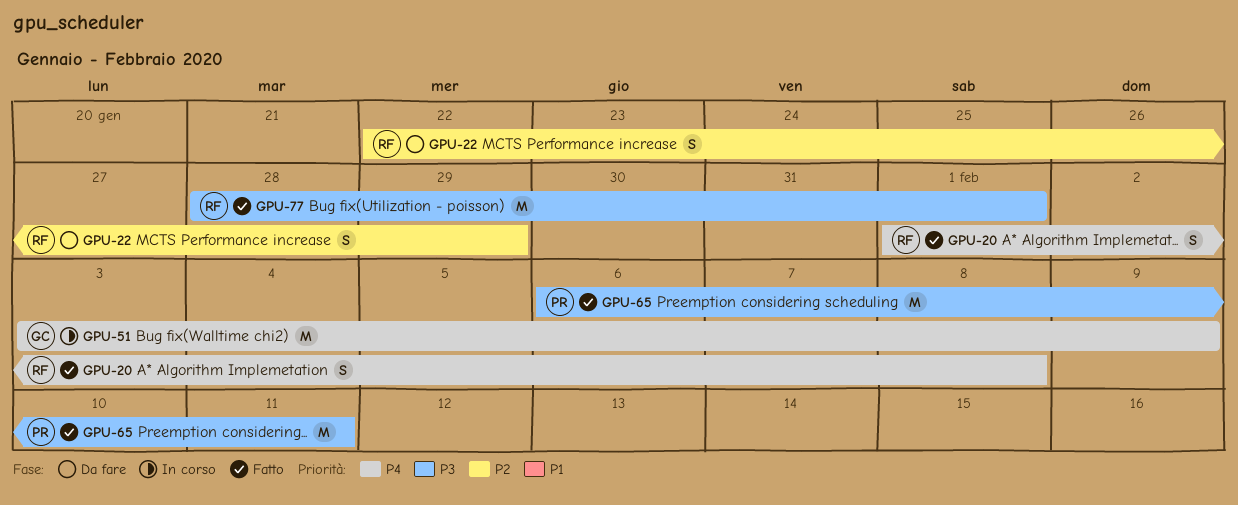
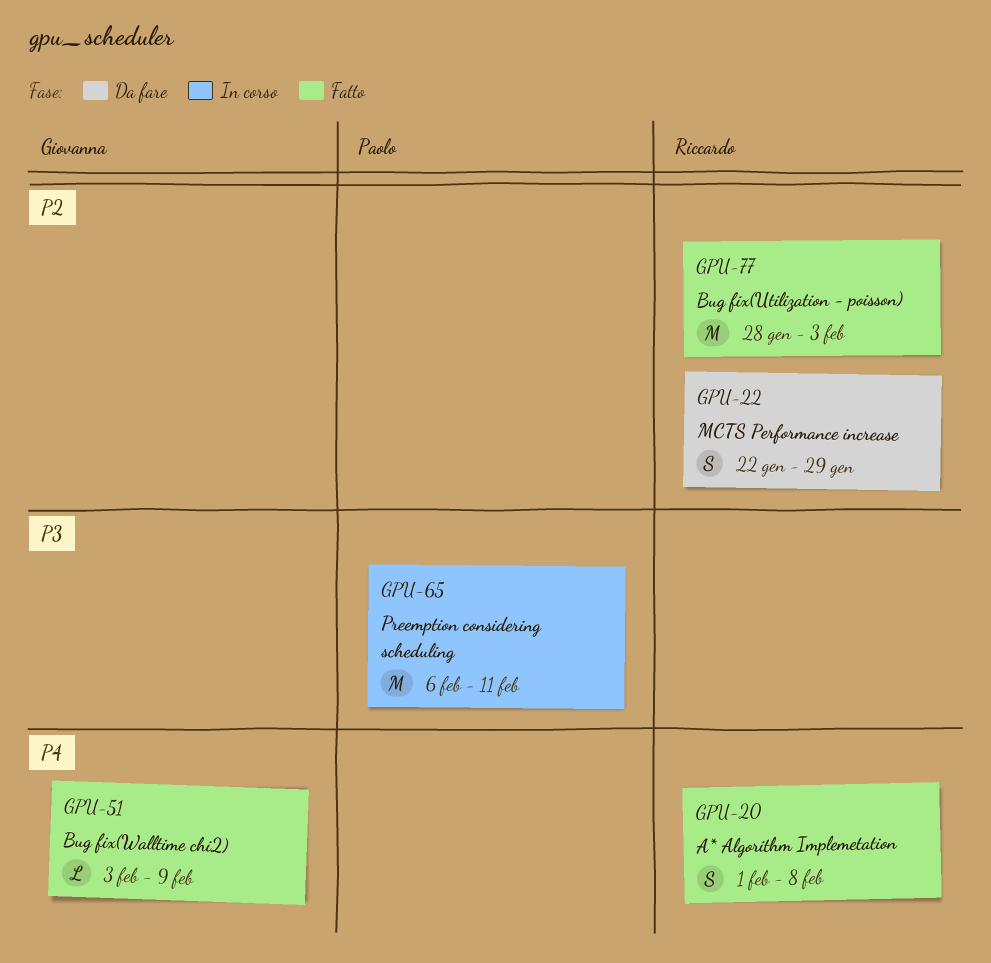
GPU-51, status: In corso -> Fatto
GPU-51, estimate: M -> L
GPU-65, status: Fatto -> In corso
GPU-77, priority: P3 -> P2
GPU-77, due: Feb 1 -> Feb 3

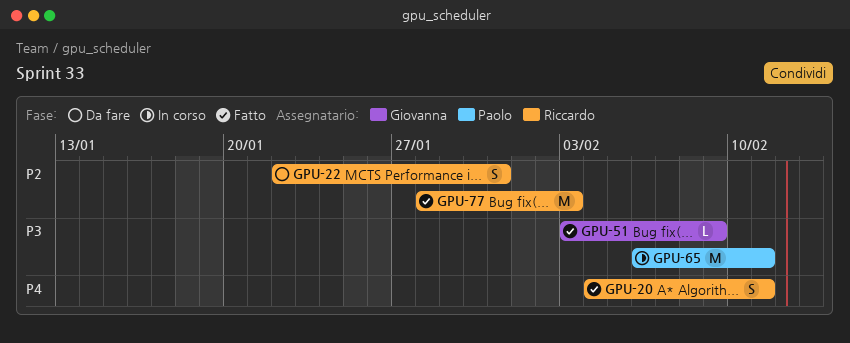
GPU-20, start: Feb 1 -> Feb 4
GPU-20, due: Feb 8 -> Feb 11
GPU-22, due: Jan 29 -> Jan 31
GPU-51, priority: P4 -> P3

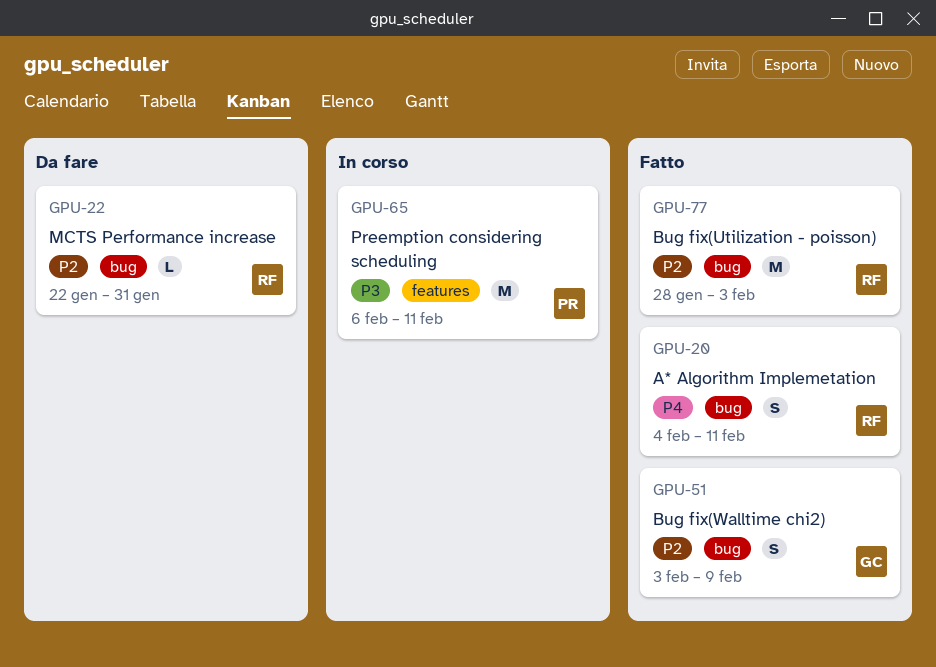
GPU-22, estimate: S -> L
GPU-51, priority: P3 -> P2
GPU-51, estimate: L -> S

